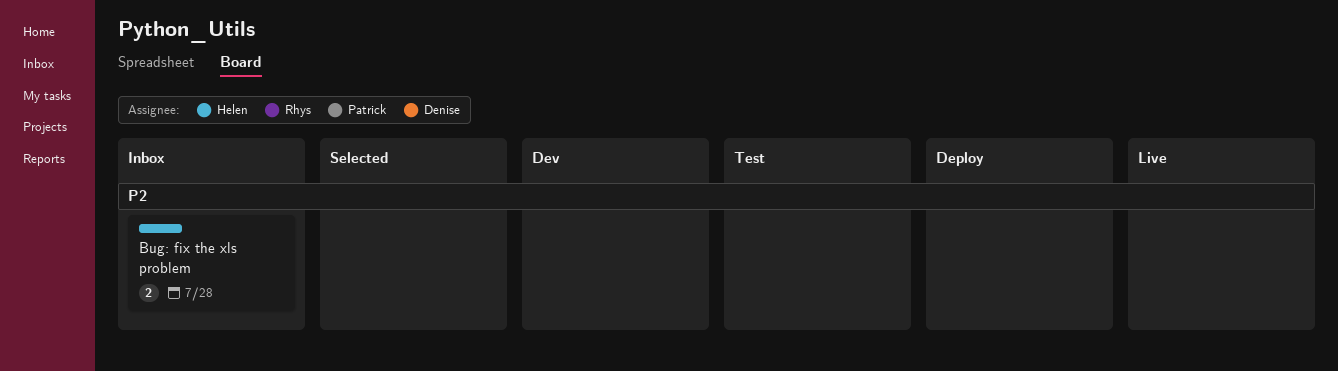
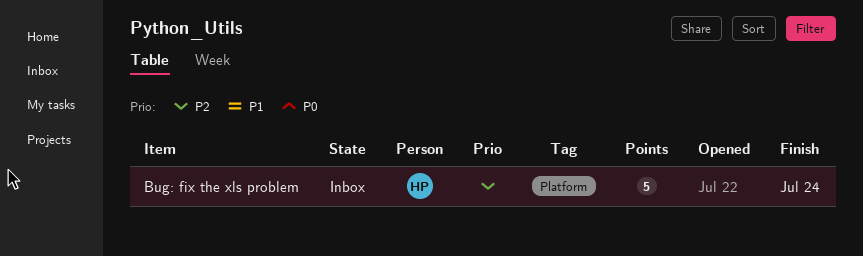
Bug: fix the xls problem, estimate: 2 -> 5
Bug: fix the xls problem, due: Jul 28 -> Jul 24

